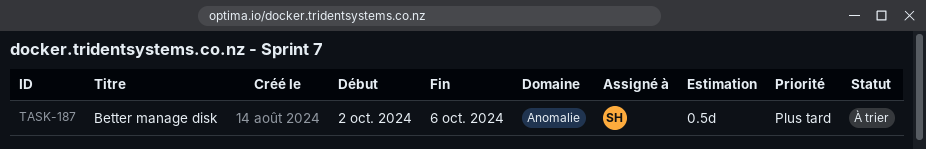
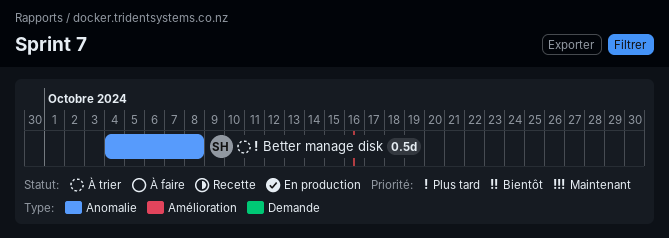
Better manage disk, start: Oct 2 -> Oct 4
Better manage disk, due: Oct 6 -> Oct 8

